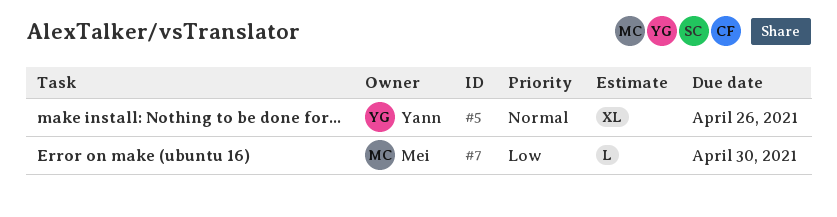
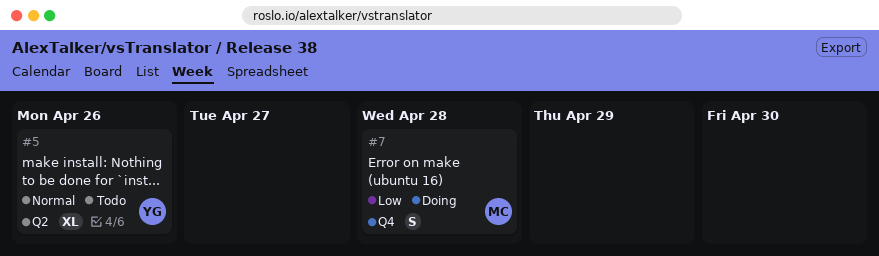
#7, estimate: L -> S
#7, due: Apr 30 -> Apr 28

